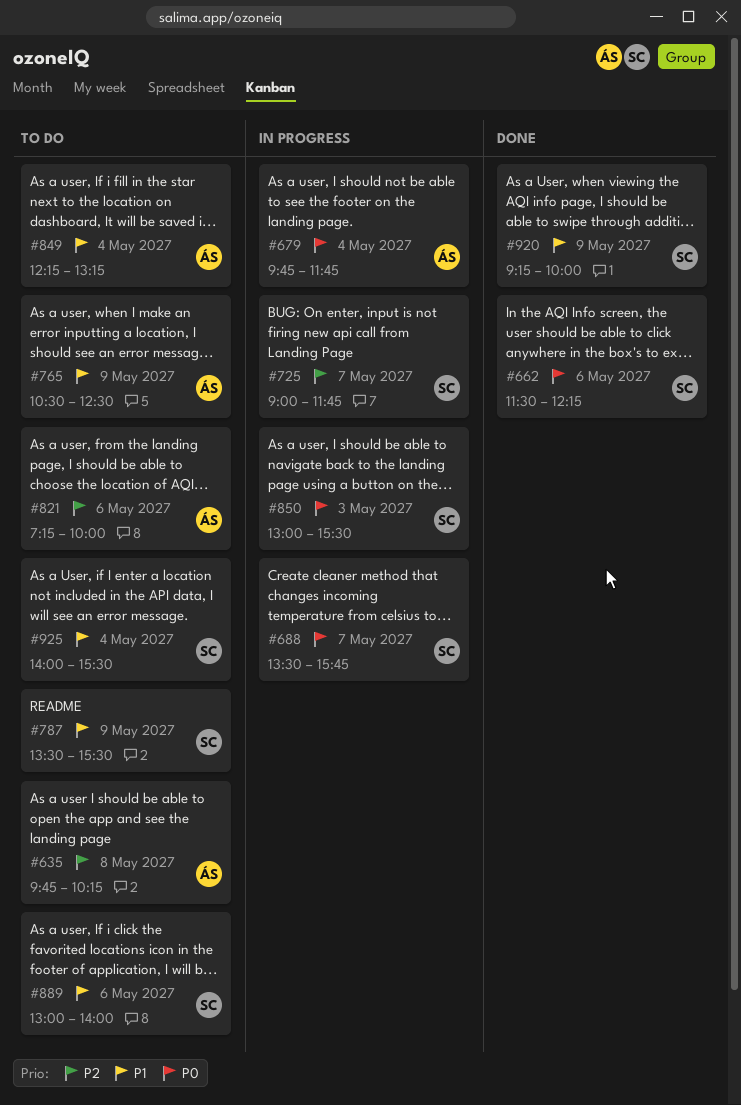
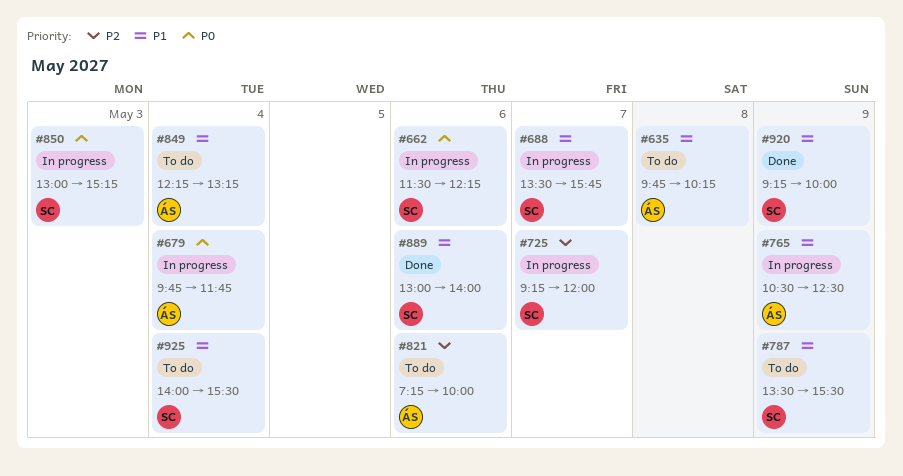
#635, priority: P2 -> P1
#662, status: Done -> In progress
#688, priority: P0 -> P1
#725, begins: 09:00 -> 09:15
#725, ends: 11:45 -> 12:00
#765, status: To do -> In progress
#850, ends: 15:30 -> 15:15
#889, status: To do -> Done

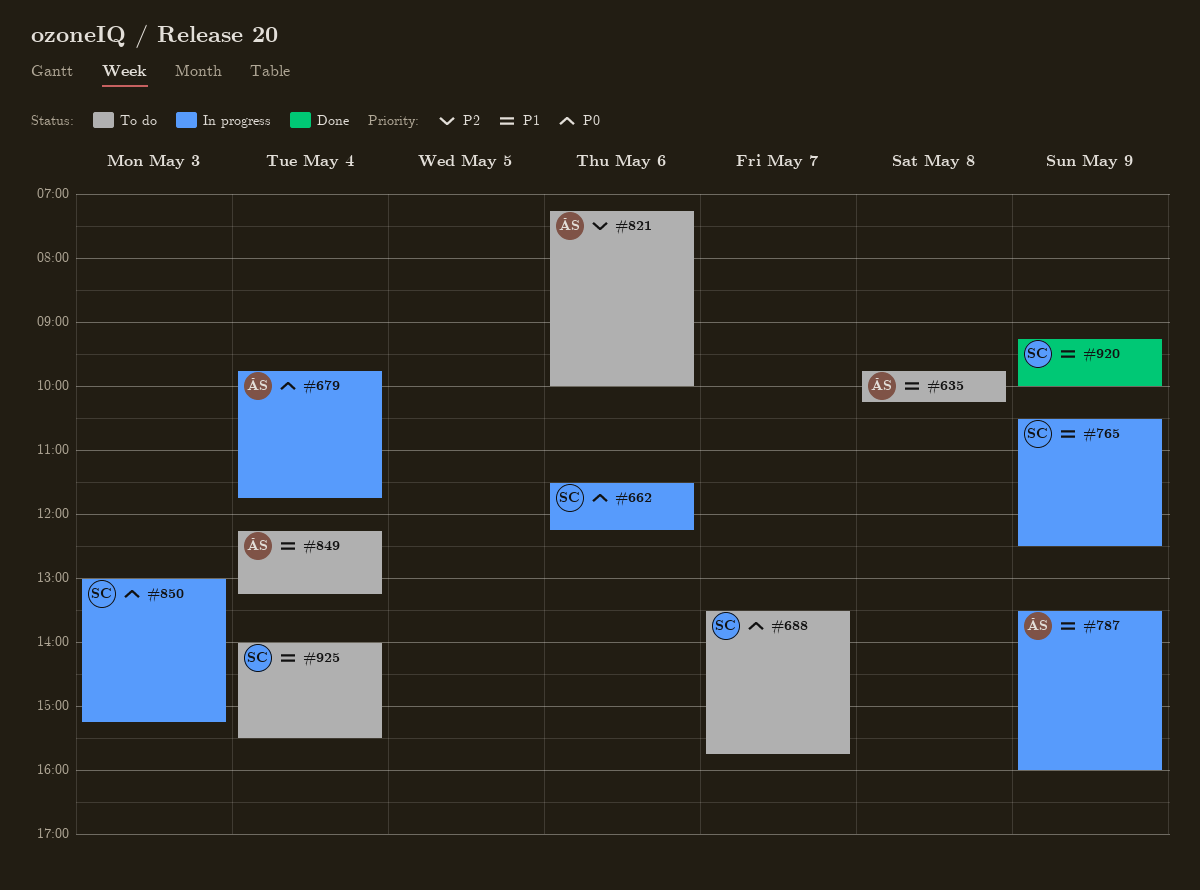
#688, status: In progress -> To do
#688, priority: P1 -> P0
#725: present -> none
#765, owner: ÁS -> SC
#787, status: To do -> In progress
#787, owner: SC -> ÁS
#787, ends: 15:30 -> 16:00
#889: present -> none

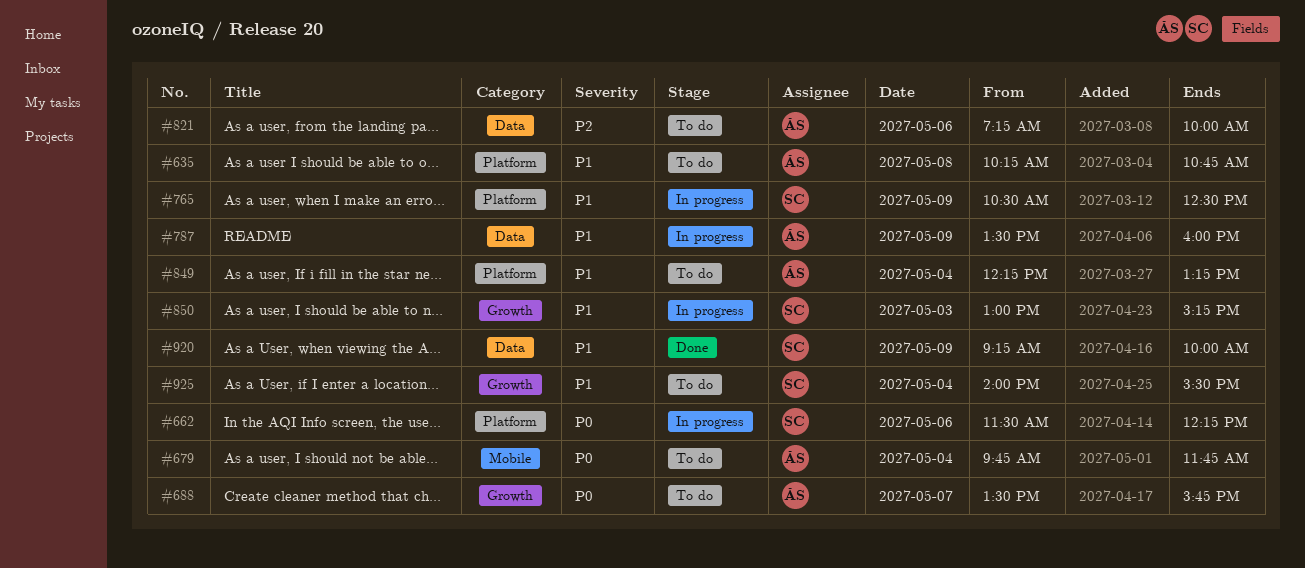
#635, begins: 09:45 -> 10:15
#635, ends: 10:15 -> 10:45
#679, status: In progress -> To do
#688, owner: SC -> ÁS
#850, priority: P0 -> P1

